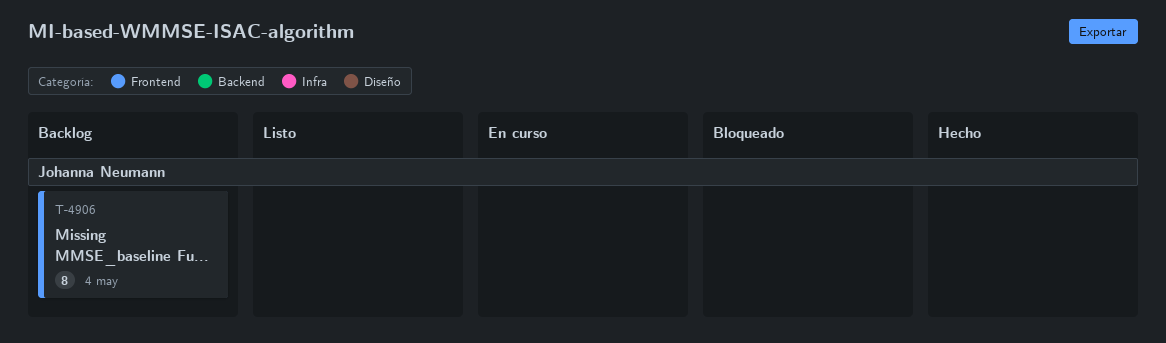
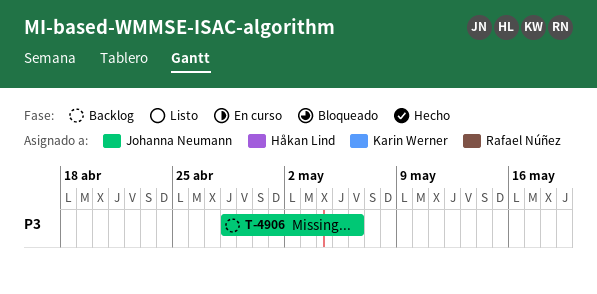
T-4906, due: May 4 -> May 6

